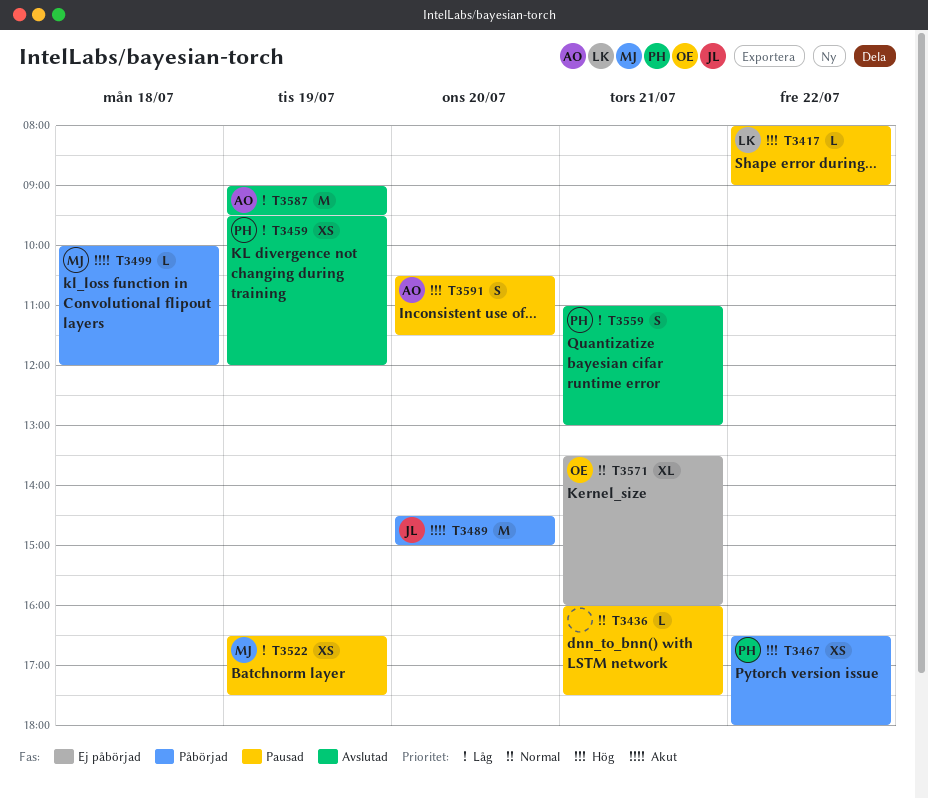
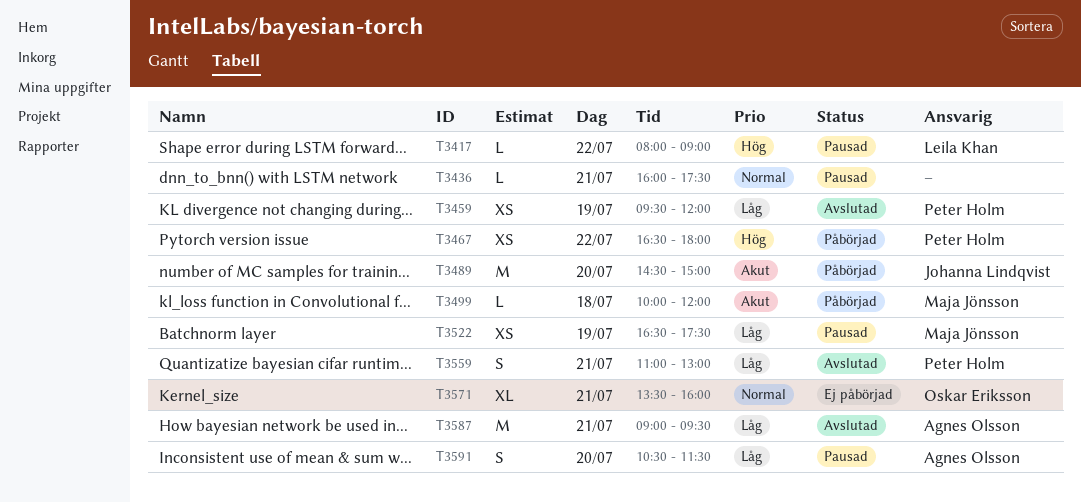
T3587, day: Jul 19 -> Jul 21
T3591, priority: Hög -> Låg

